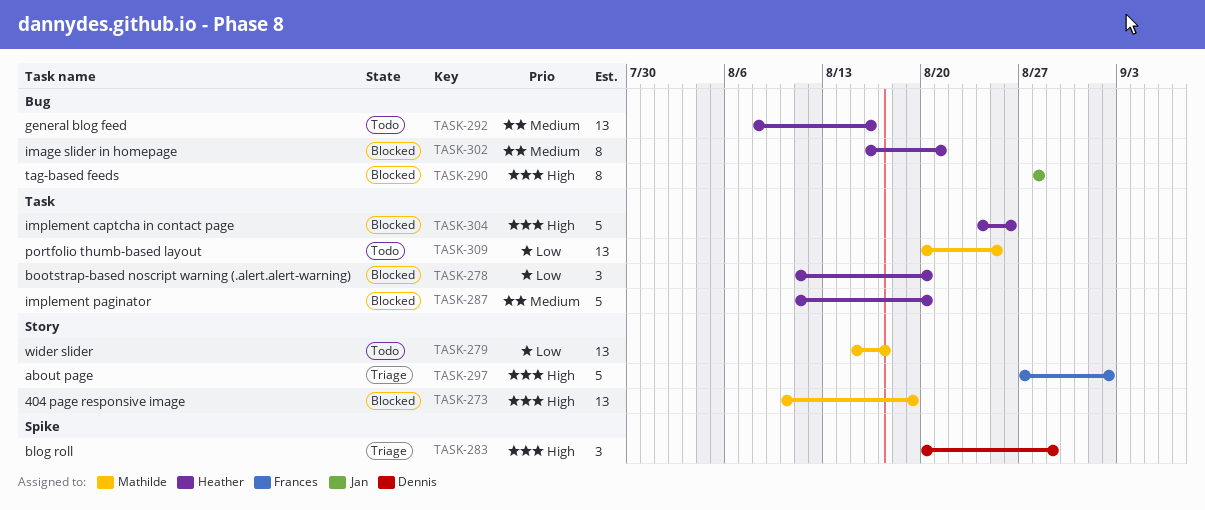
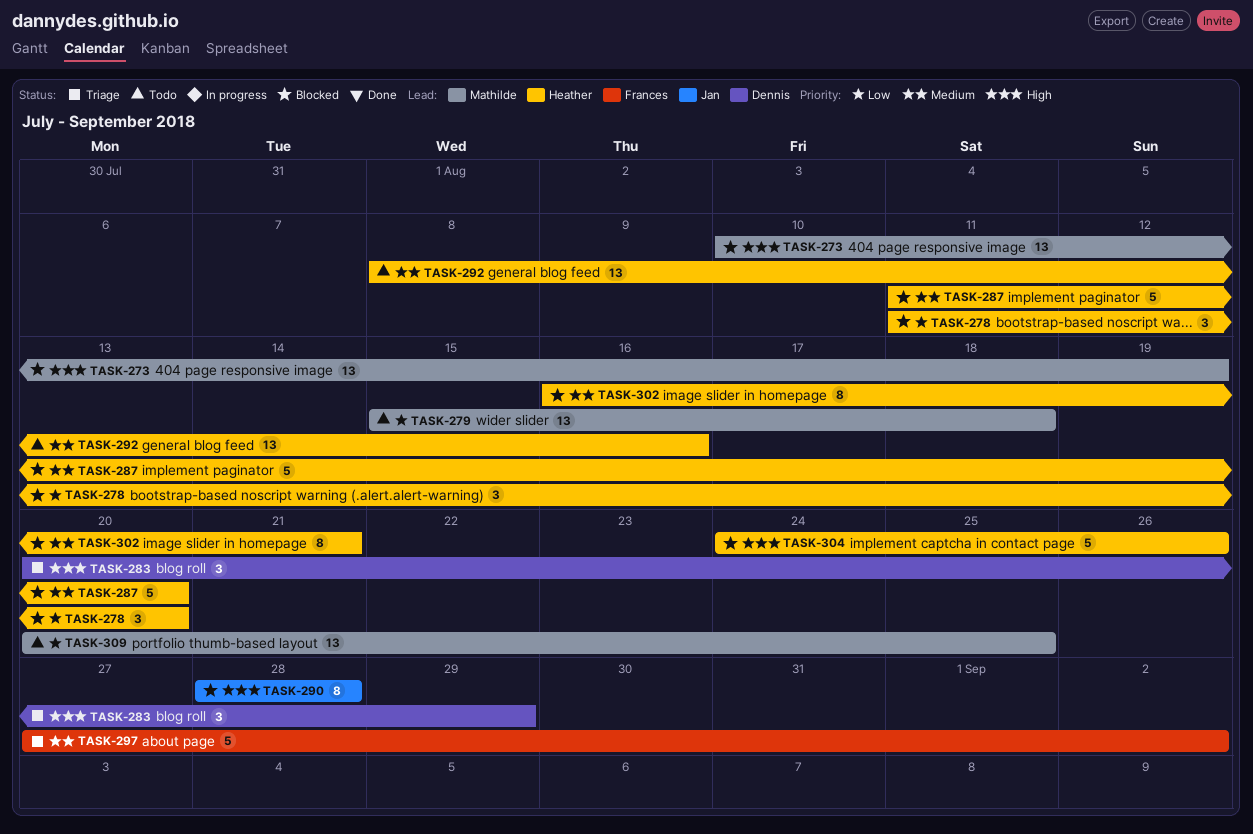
TASK-279, due: Aug 17 -> Aug 18
TASK-297, priority: High -> Medium

